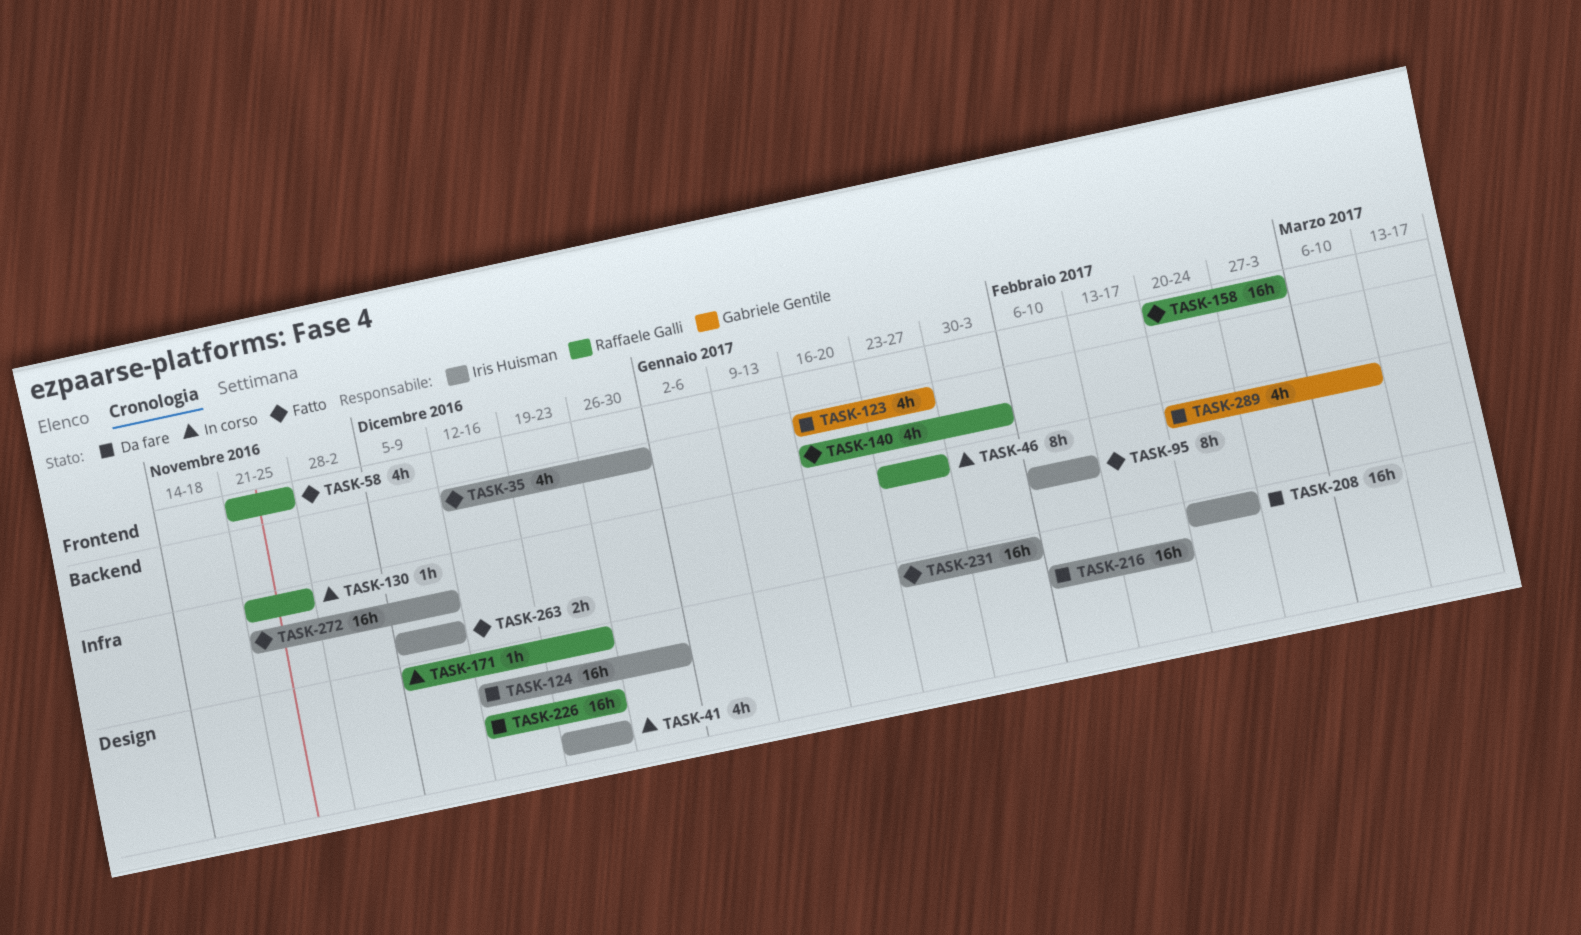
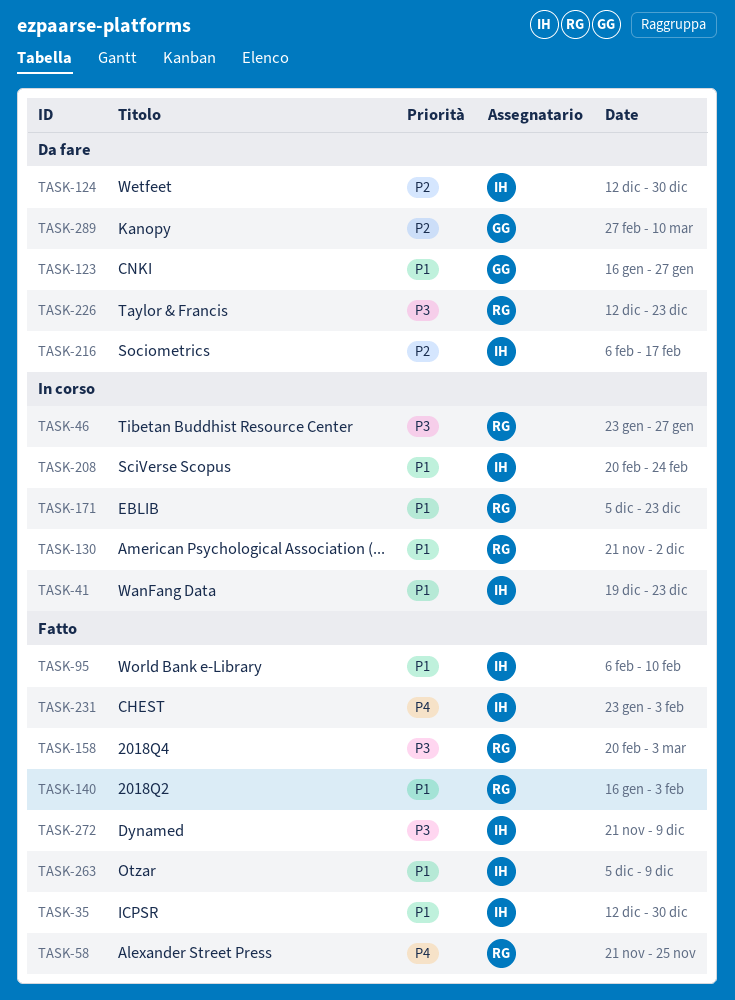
TASK-130, due: Nov 25 -> Dec 2
TASK-208, status: Da fare -> In corso
TASK-289, start: Feb 20 -> Feb 27

